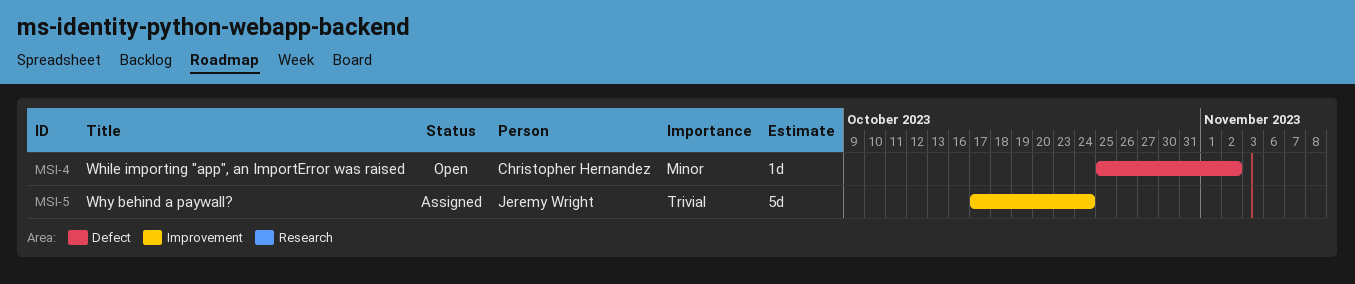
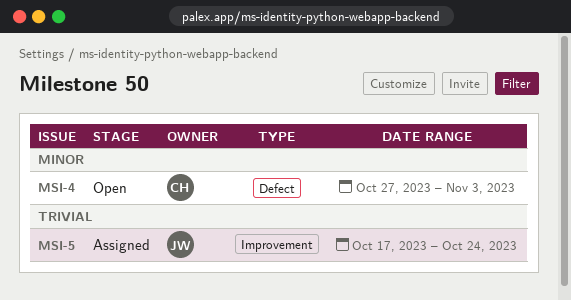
MSI-4, start: Oct 25 -> Oct 27
MSI-4, due: Nov 2 -> Nov 3

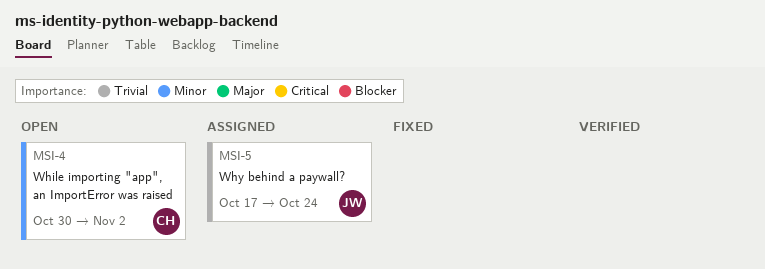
MSI-4, start: Oct 27 -> Oct 30
MSI-4, due: Nov 3 -> Nov 2

